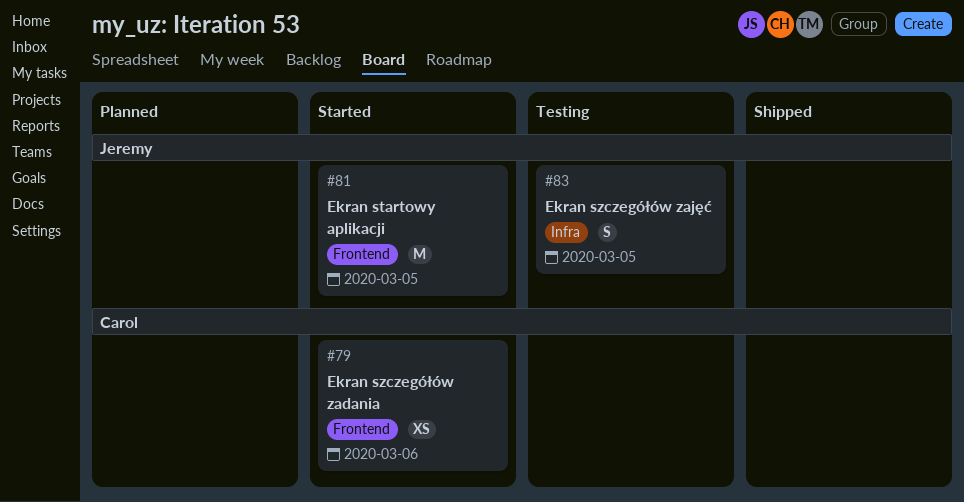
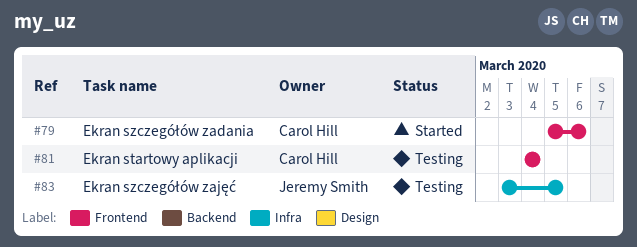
#81, status: Started -> Testing
#81, owner: Jeremy Smith -> Carol Hill
#81, due: Mar 5 -> Mar 4

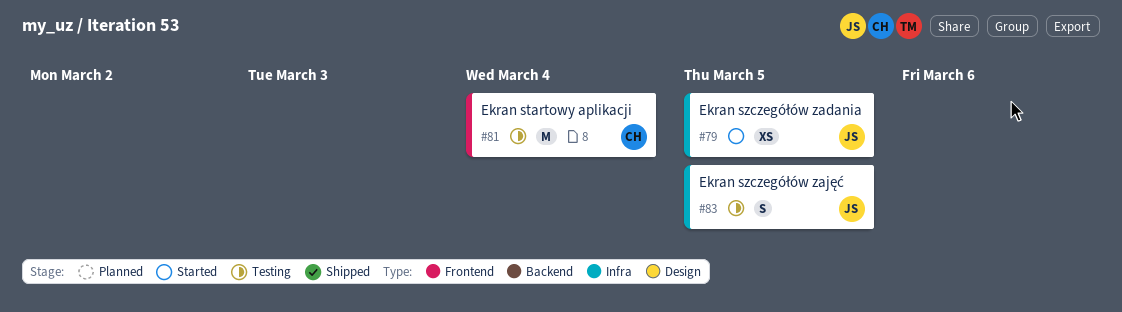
#79, owner: Carol Hill -> Jeremy Smith
#79, label: Frontend -> Infra
#79, due: Mar 6 -> Mar 5

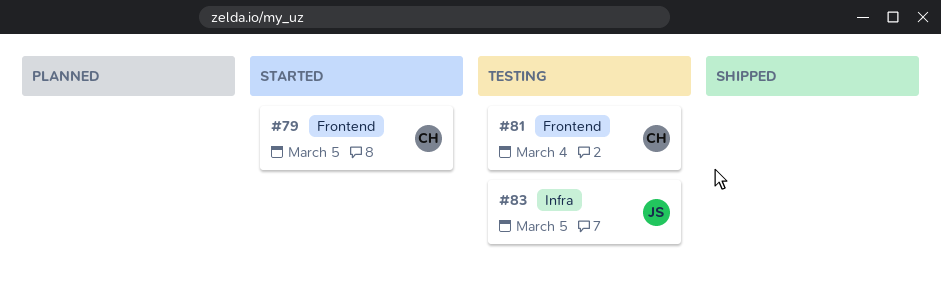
#79, owner: JS -> CH
#79, label: Infra -> Frontend

